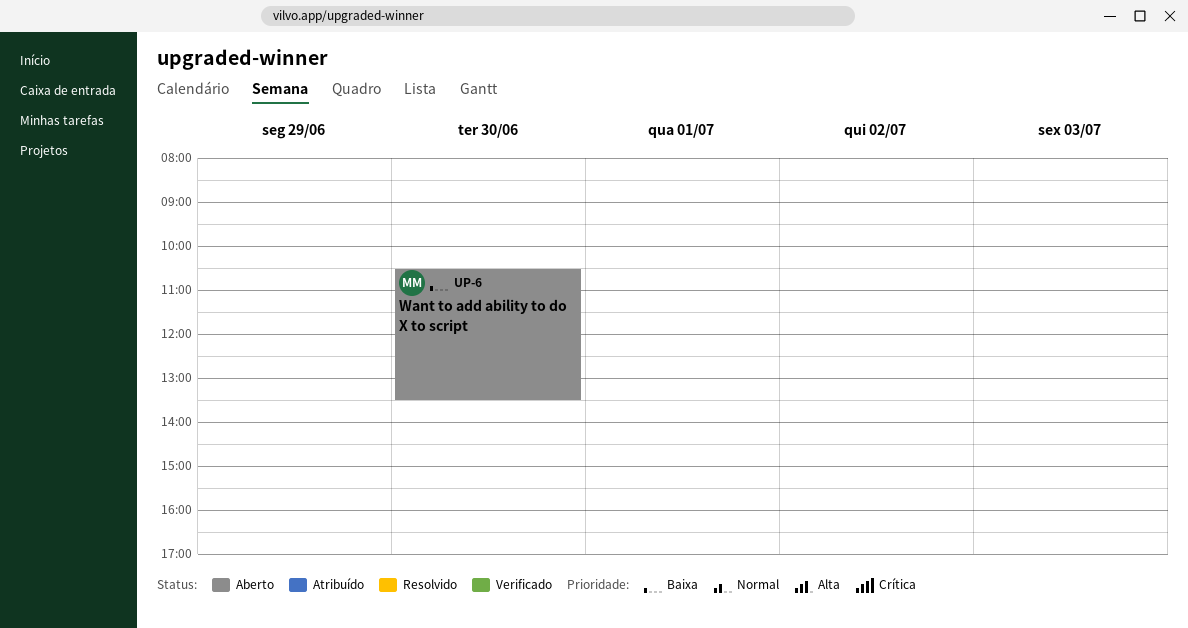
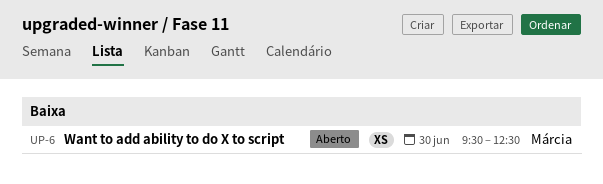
UP-6, begins: 10:30 -> 09:30
UP-6, ends: 13:30 -> 12:30

